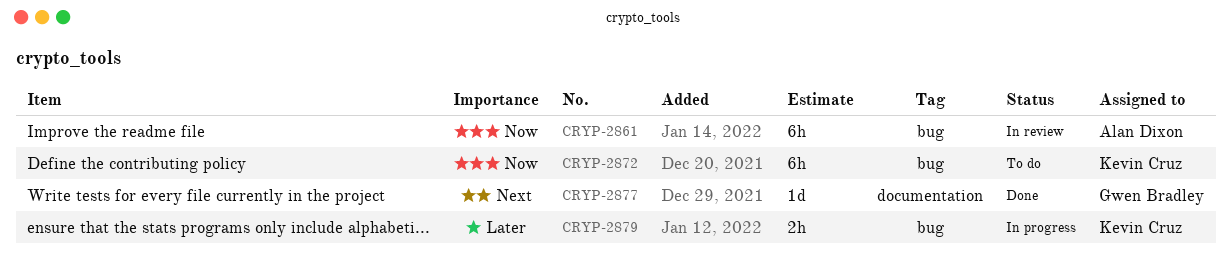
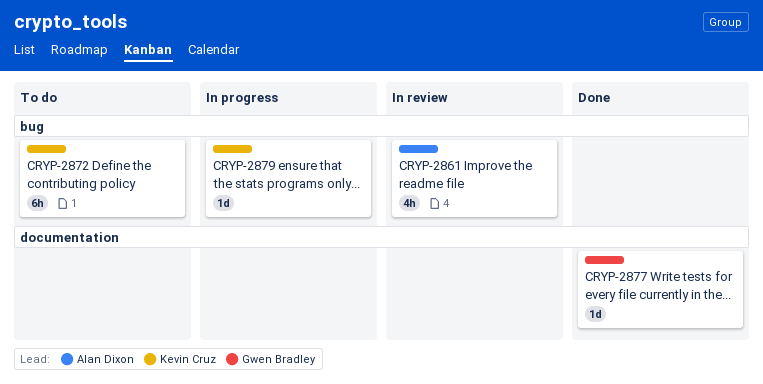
CRYP-2861, estimate: 6h -> 4h
CRYP-2879, estimate: 2h -> 1d

